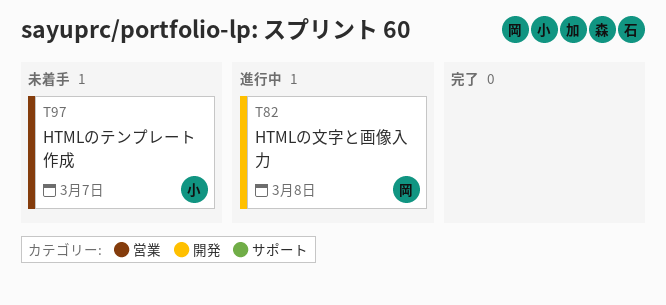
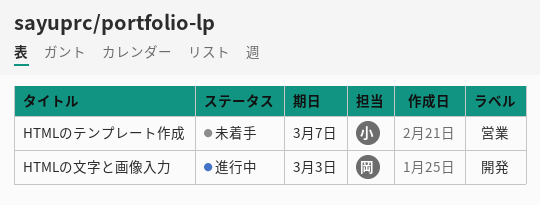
HTMLの文字と画像入力, due: Mar 8 -> Mar 3

